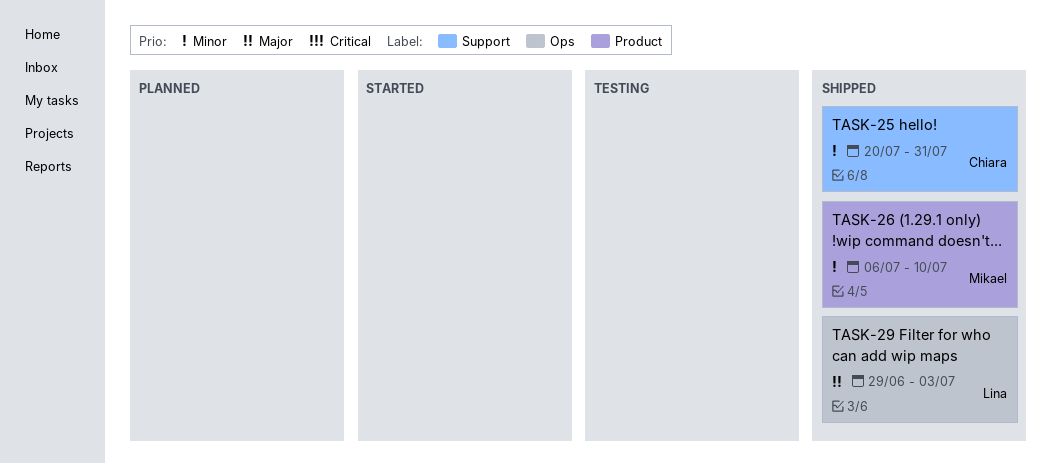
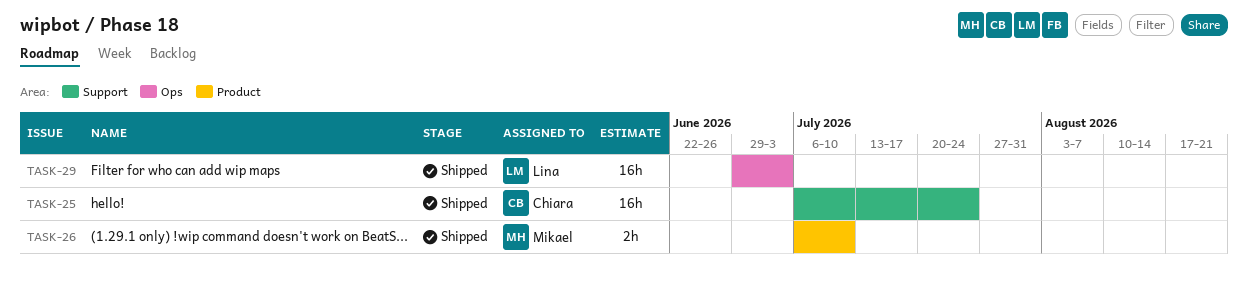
TASK-25, start: Jul 20 -> Jul 6
TASK-25, due: Jul 31 -> Jul 24

